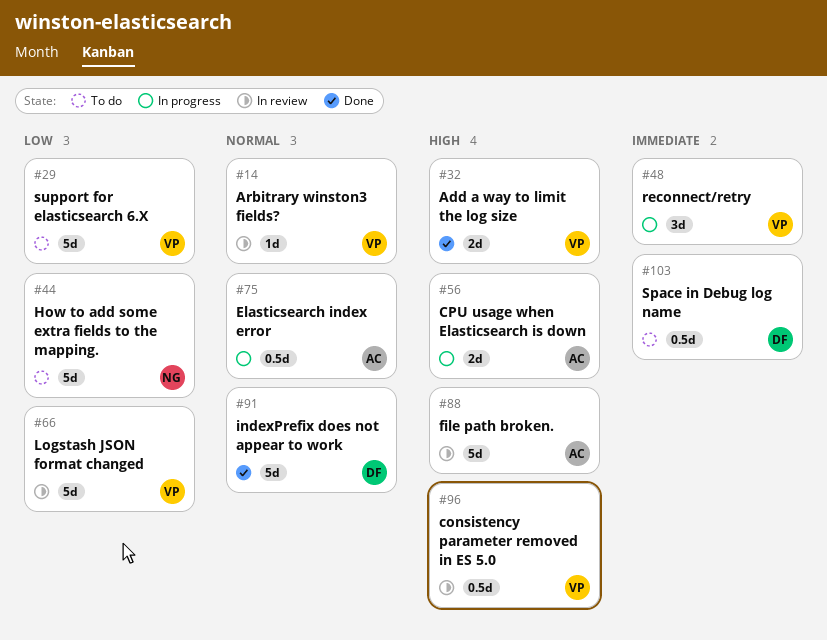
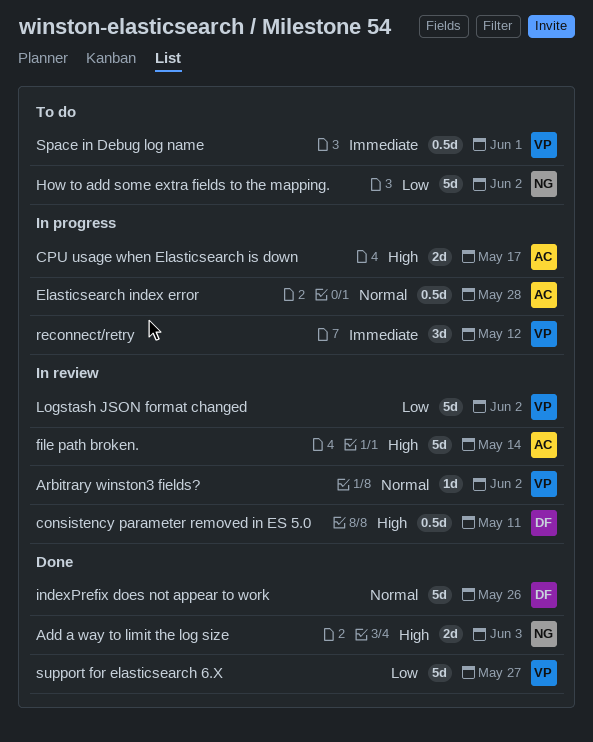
Add a way to limit the log size, owner: VP -> NG
consistency parameter removed in ES 5.0, owner: VP -> DF
Space in Debug log name, owner: DF -> VP
support for elasticsearch 6.X, status: To do -> Done

